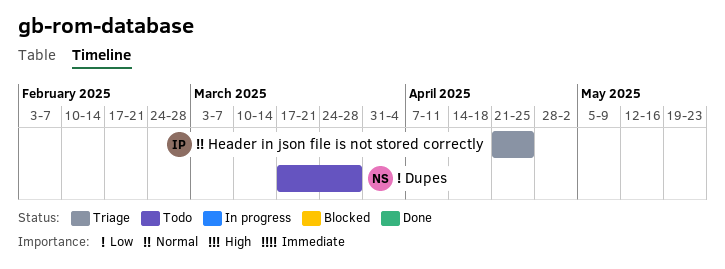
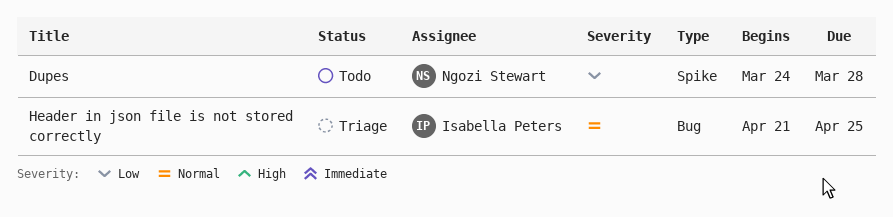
Dupes, start: Mar 17 -> Mar 24

